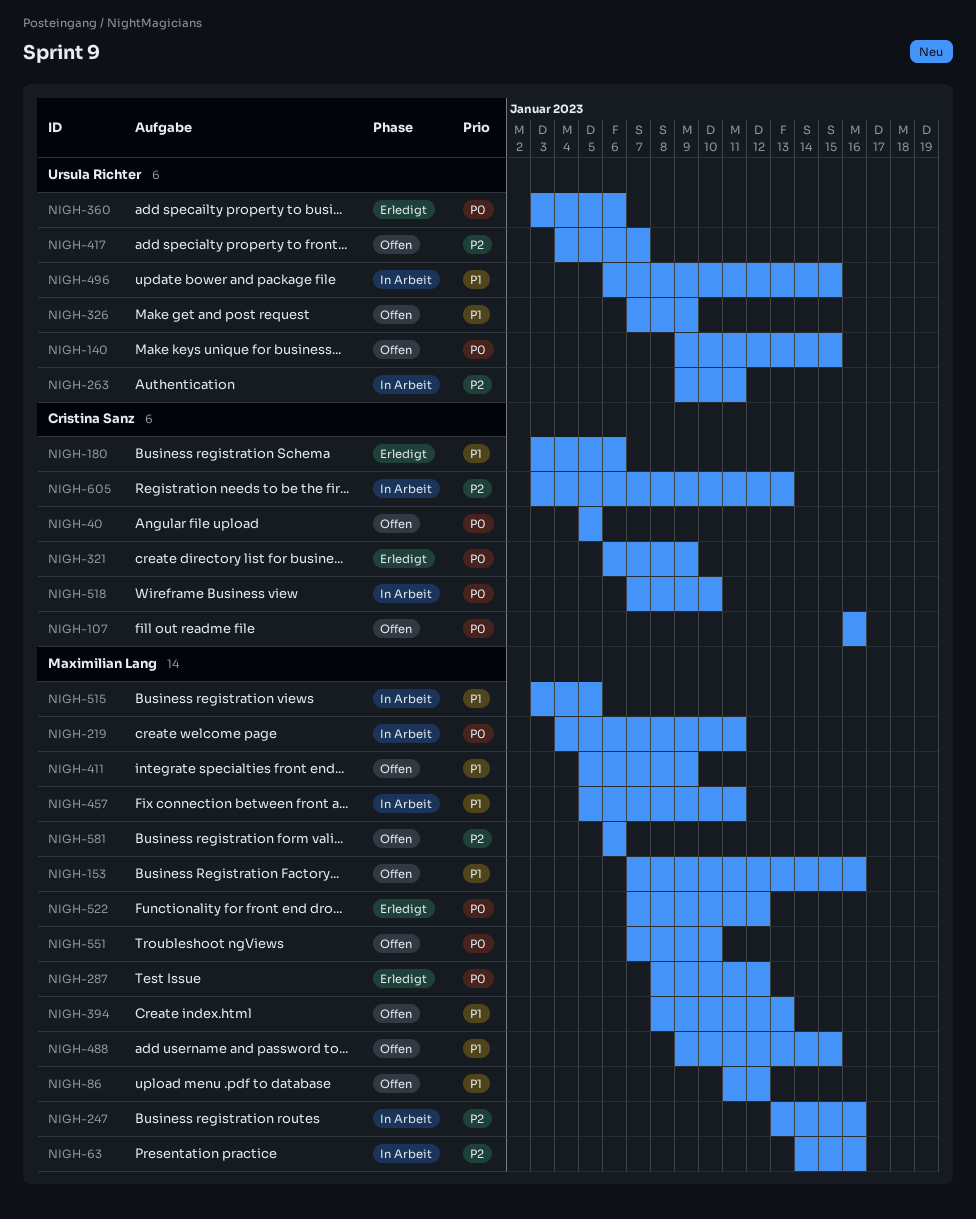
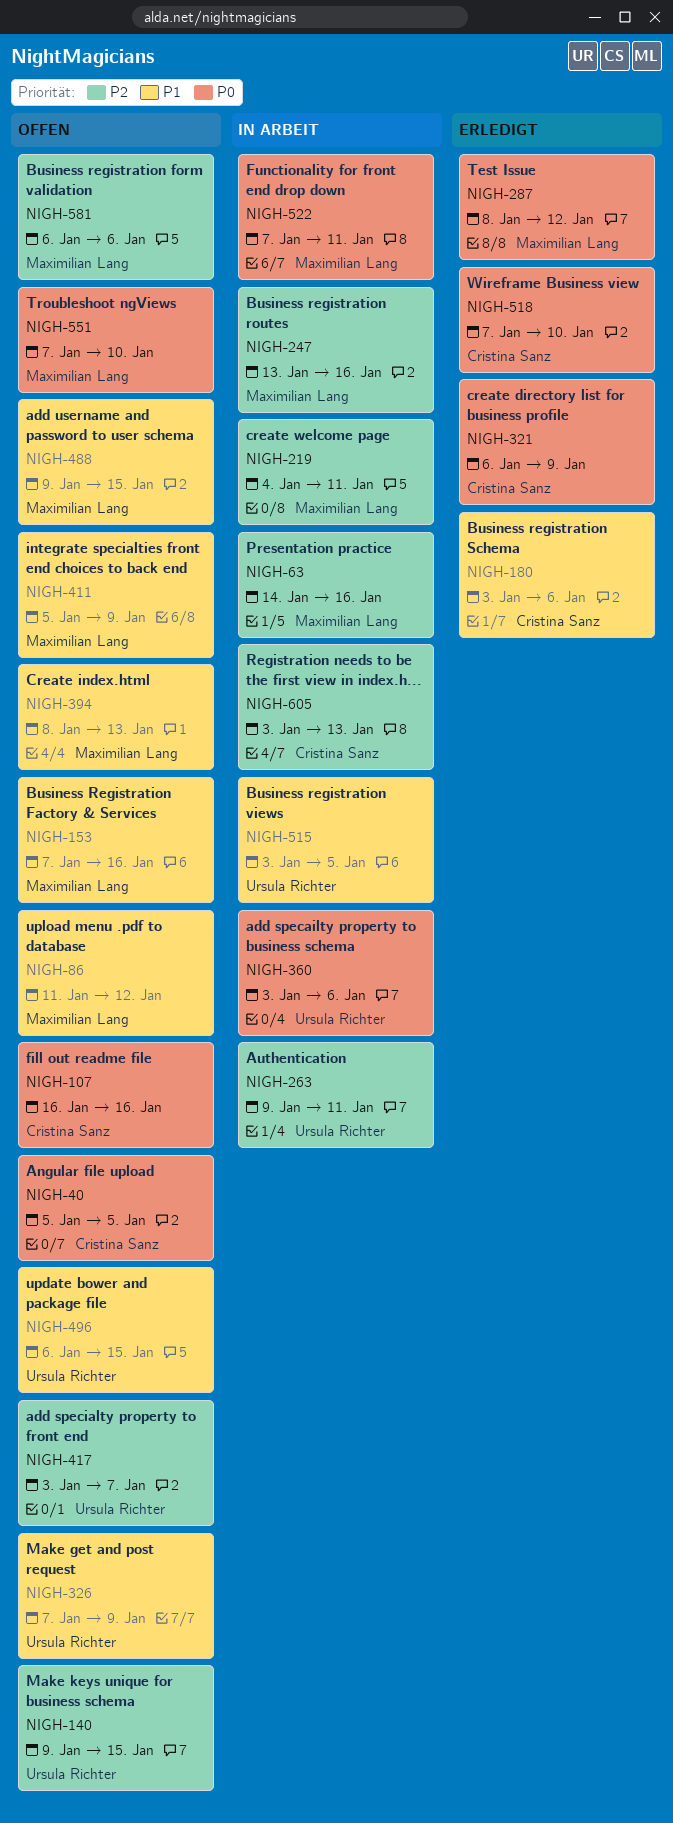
NIGH-140, priority: P0 -> P2
NIGH-219, priority: P0 -> P2
NIGH-360, status: Erledigt -> In Arbeit
NIGH-417, start: Jan 4 -> Jan 3
NIGH-457: present -> none
NIGH-496, status: In Arbeit -> Offen
NIGH-515, owner: Maximilian Lang -> Ursula Richter
NIGH-518, status: In Arbeit -> Erledigt
NIGH-522, status: Erledigt -> In Arbeit
NIGH-522, due: Jan 12 -> Jan 11

